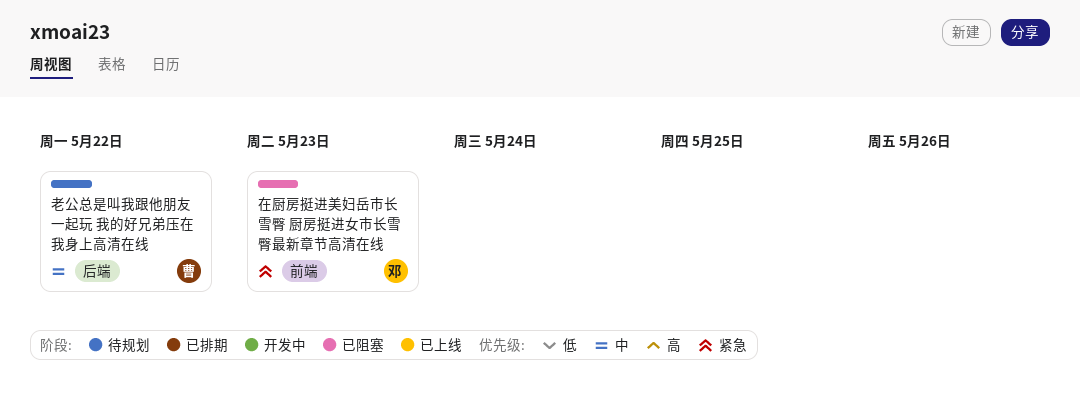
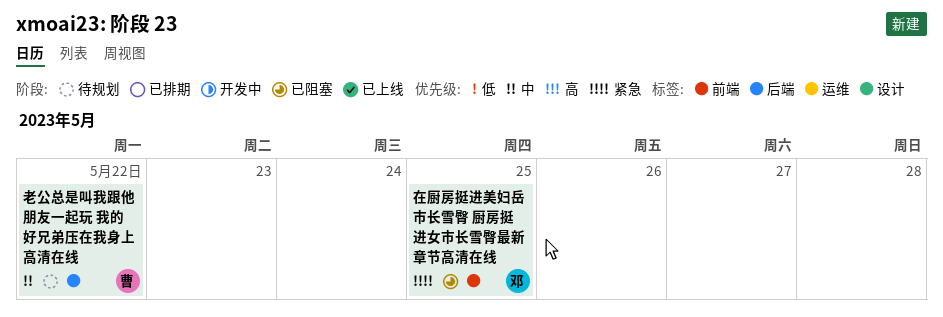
在厨房挺进美妇岳市长雪臀 厨房挺进女市长雪臀最新章节高清在线, due: May 23 -> May 25

